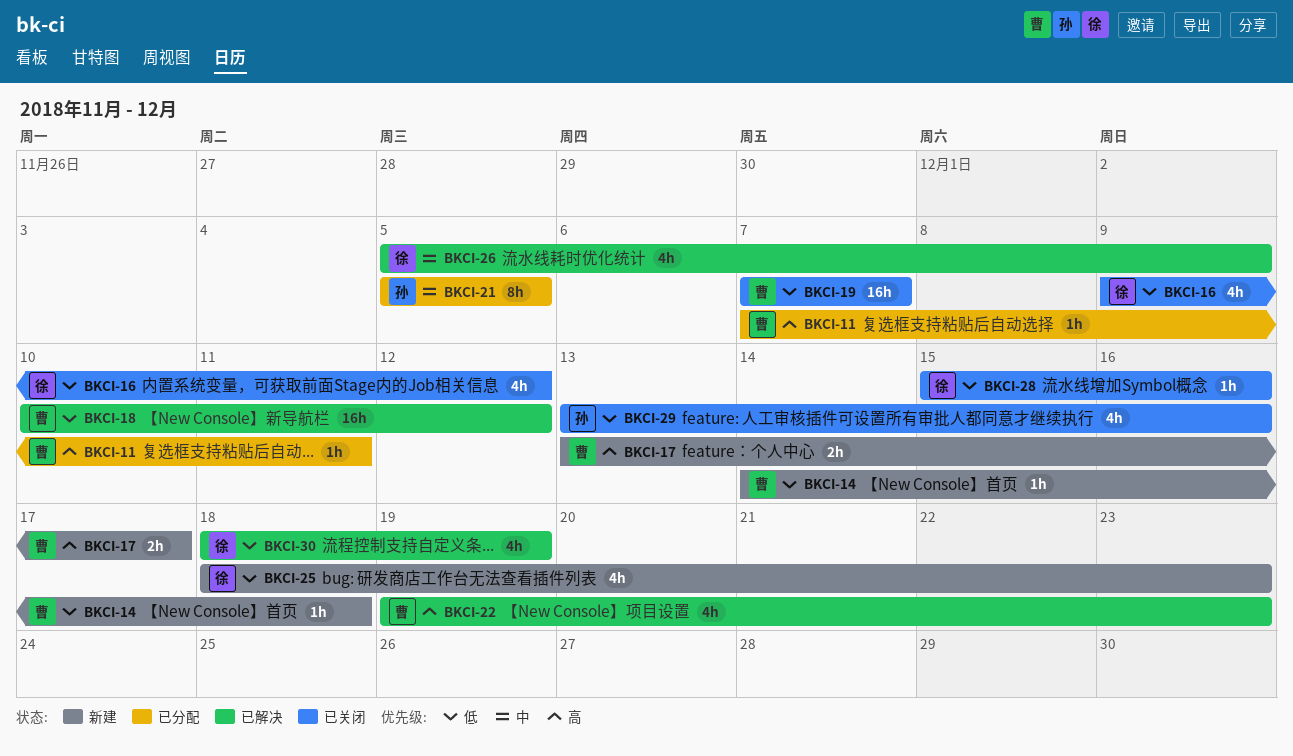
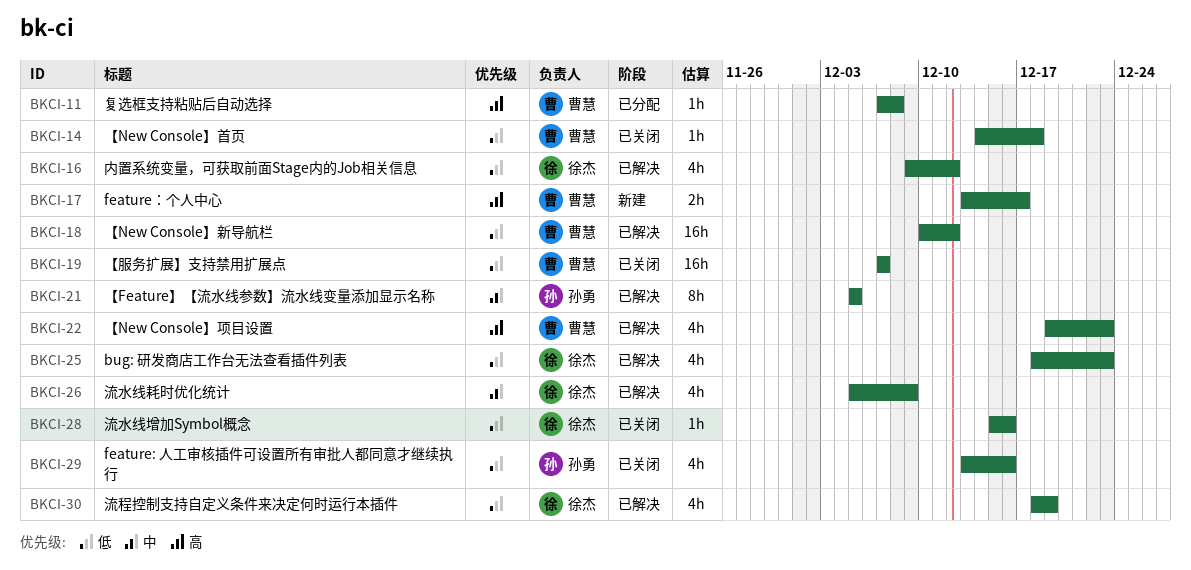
BKCI-11, due: Dec 11 -> Dec 8
BKCI-14, status: 新建 -> 已关闭
BKCI-16, status: 已关闭 -> 已解决
BKCI-21, status: 已分配 -> 已解决
BKCI-25, status: 新建 -> 已解决

